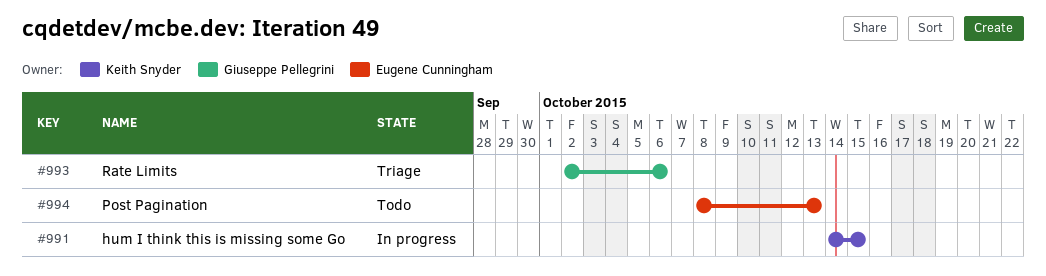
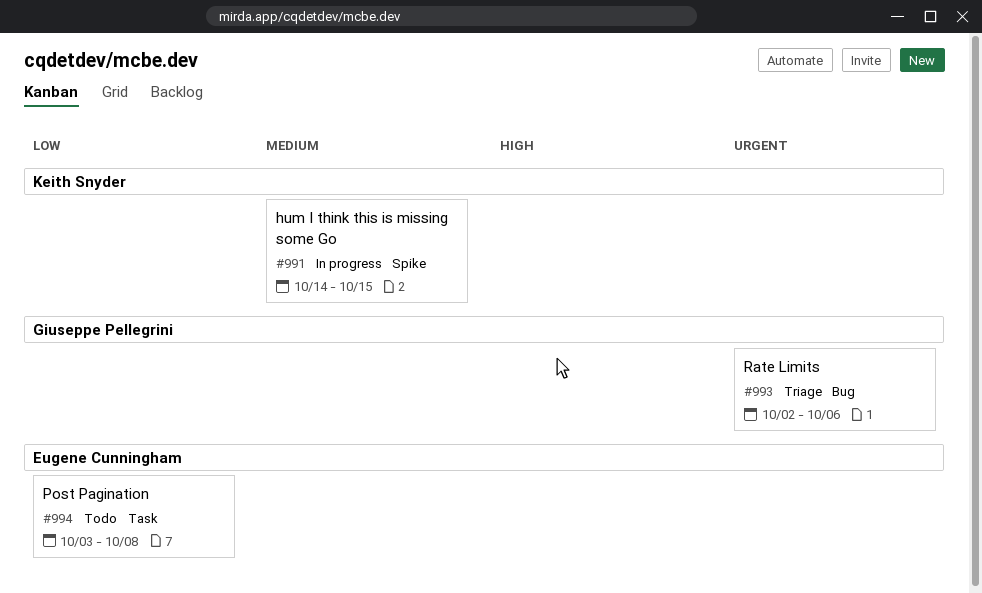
#994, start: Oct 8 -> Oct 3
#994, due: Oct 13 -> Oct 8

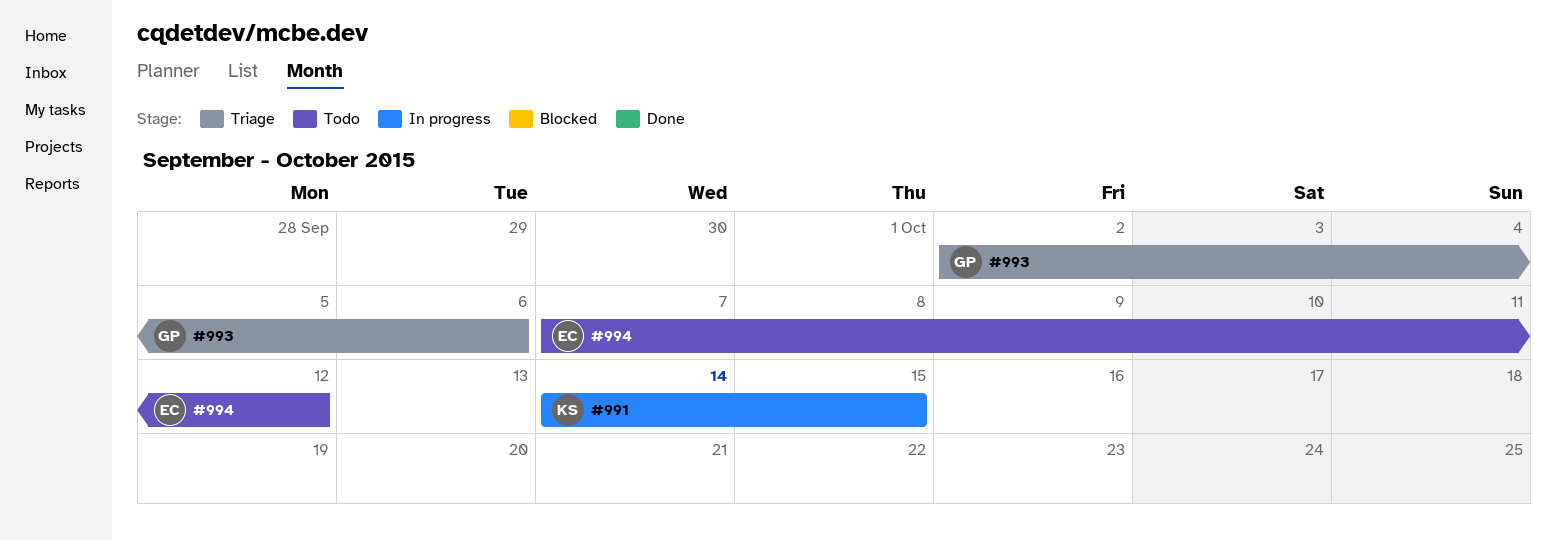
#994, start: Oct 3 -> Oct 7
#994, due: Oct 8 -> Oct 12

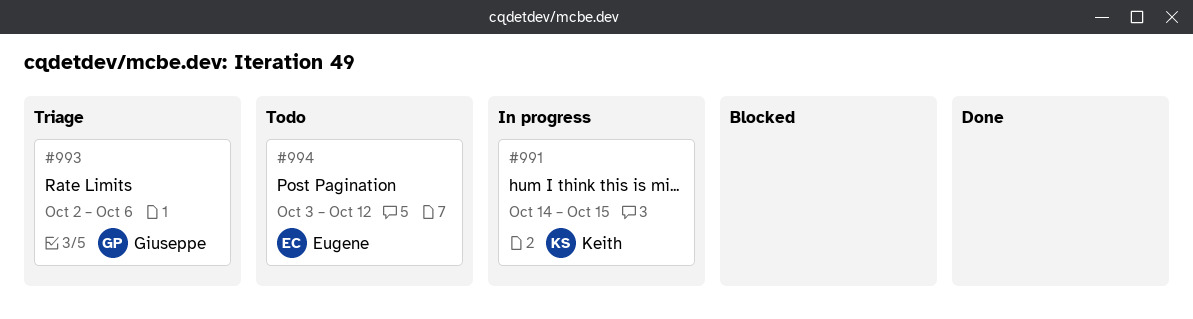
#994, start: Oct 7 -> Oct 3

